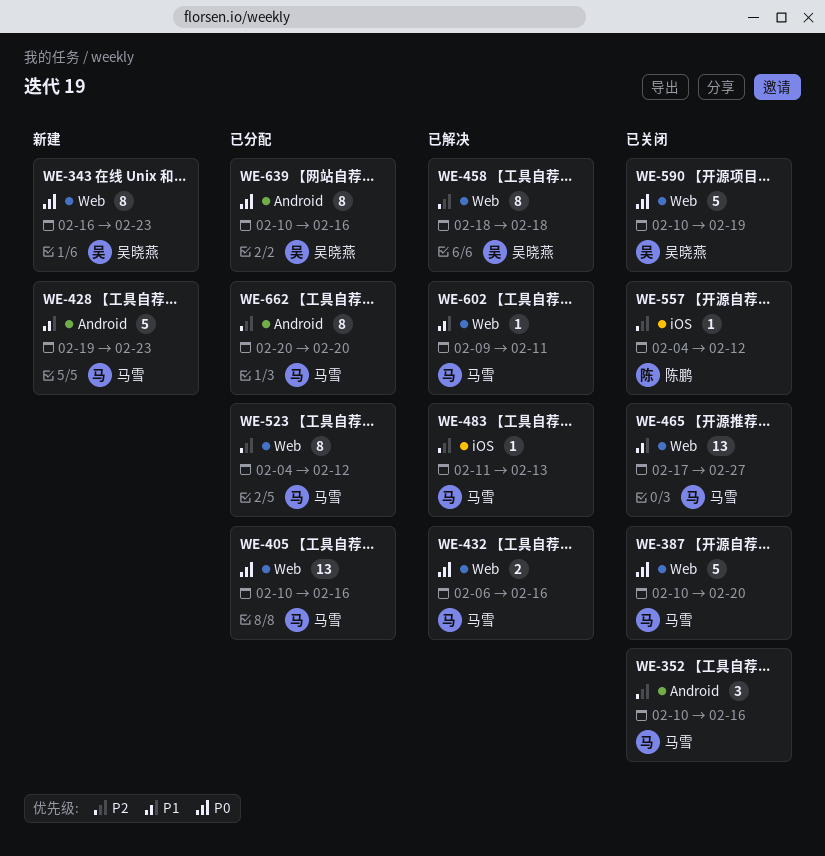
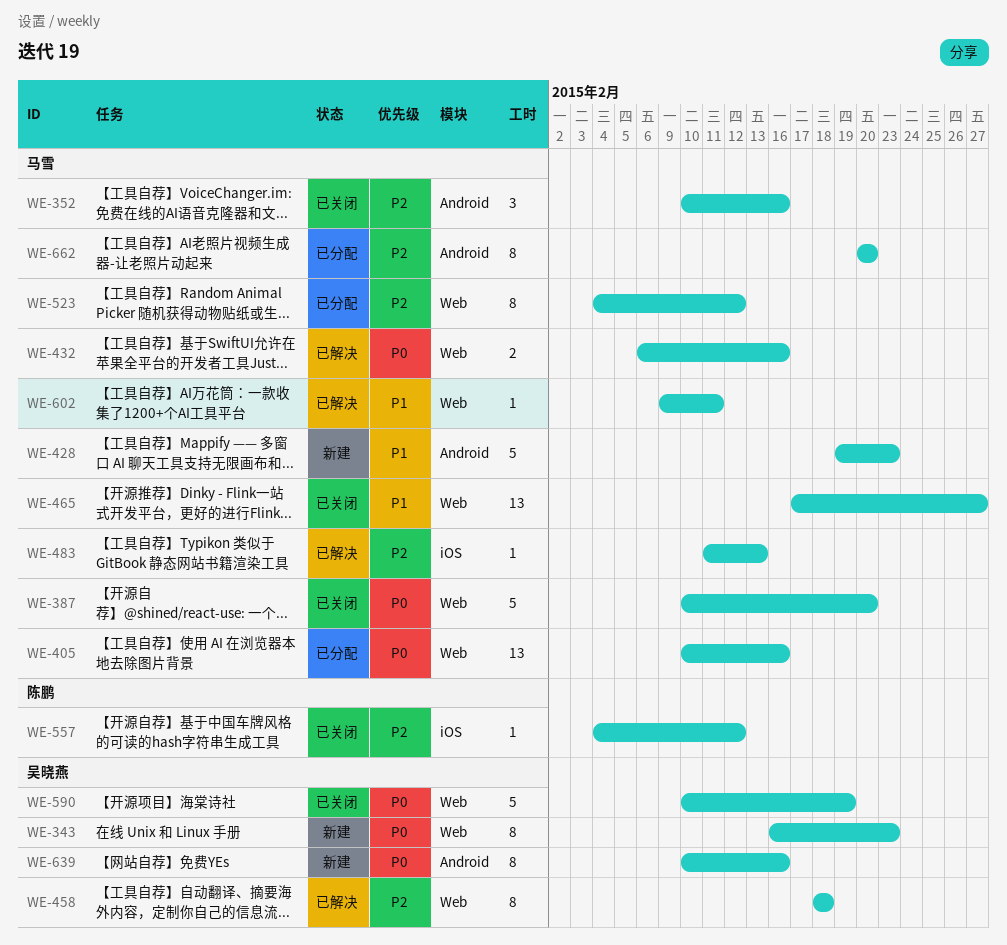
WE-639, status: 已分配 -> 新建

